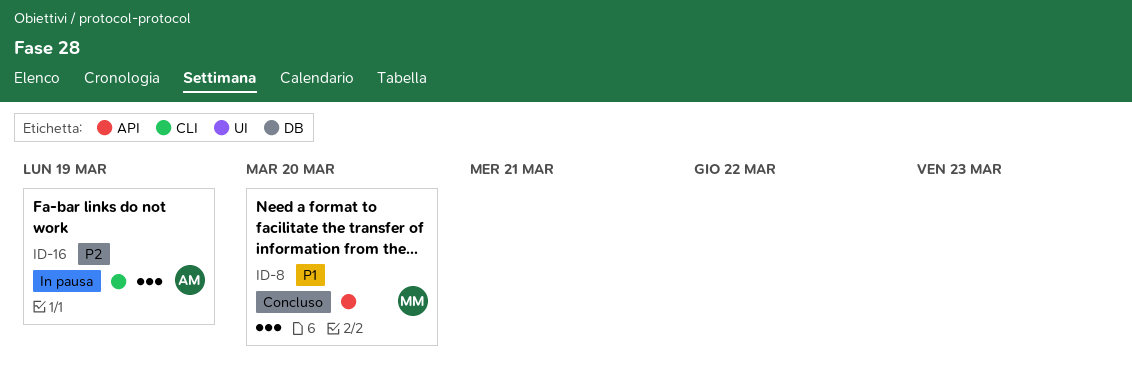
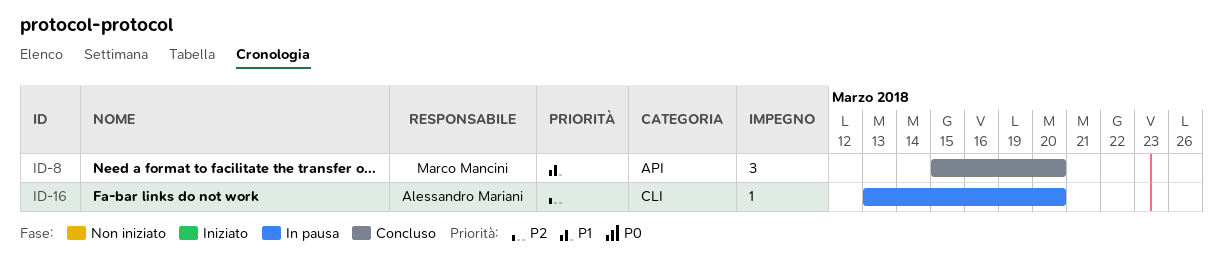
ID-16, estimate: 3 -> 1
ID-16, due: Mar 19 -> Mar 20

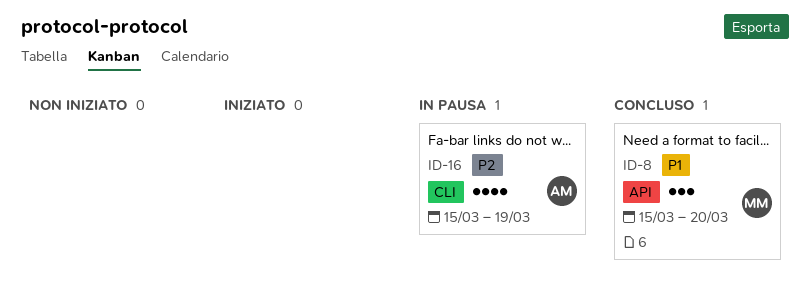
ID-16, estimate: 1 -> 4
ID-16, start: Mar 13 -> Mar 15
ID-16, due: Mar 20 -> Mar 19

